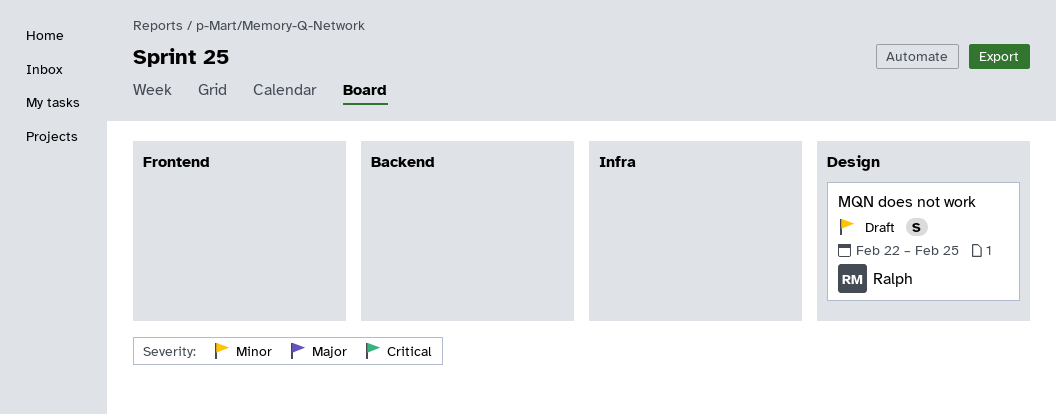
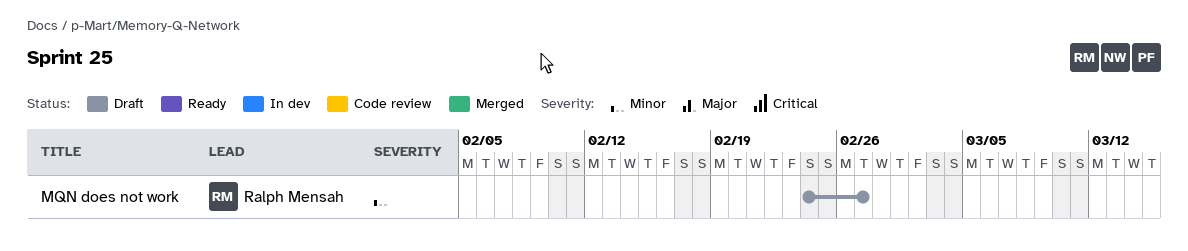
MQN does not work, start: Feb 22 -> Feb 24
MQN does not work, due: Feb 25 -> Feb 27

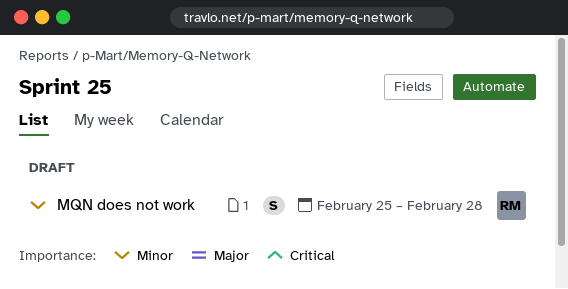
MQN does not work, start: Feb 24 -> Feb 25
MQN does not work, due: Feb 27 -> Feb 28

